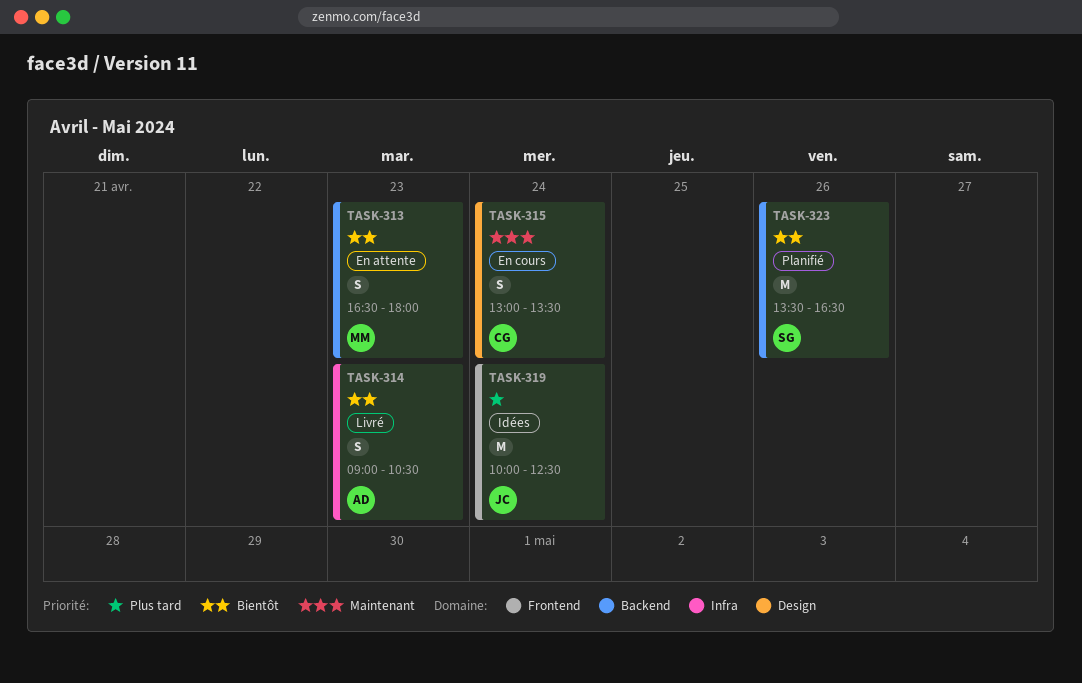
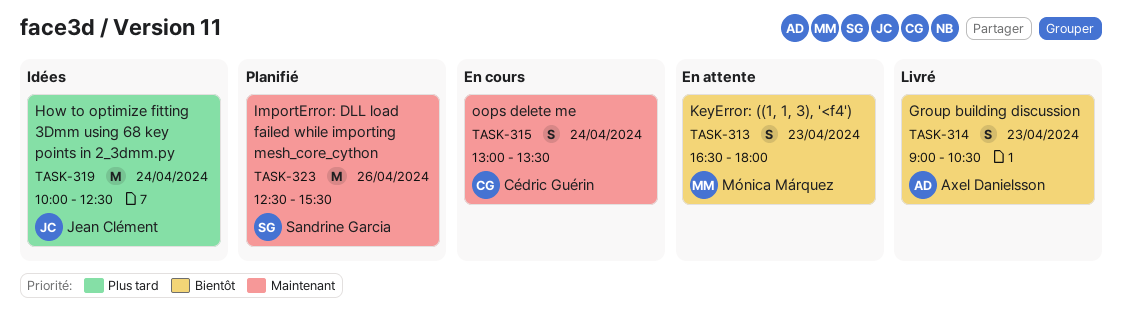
TASK-323, priority: Bientôt -> Maintenant
TASK-323, begins: 13:30 -> 12:30
TASK-323, ends: 16:30 -> 15:30

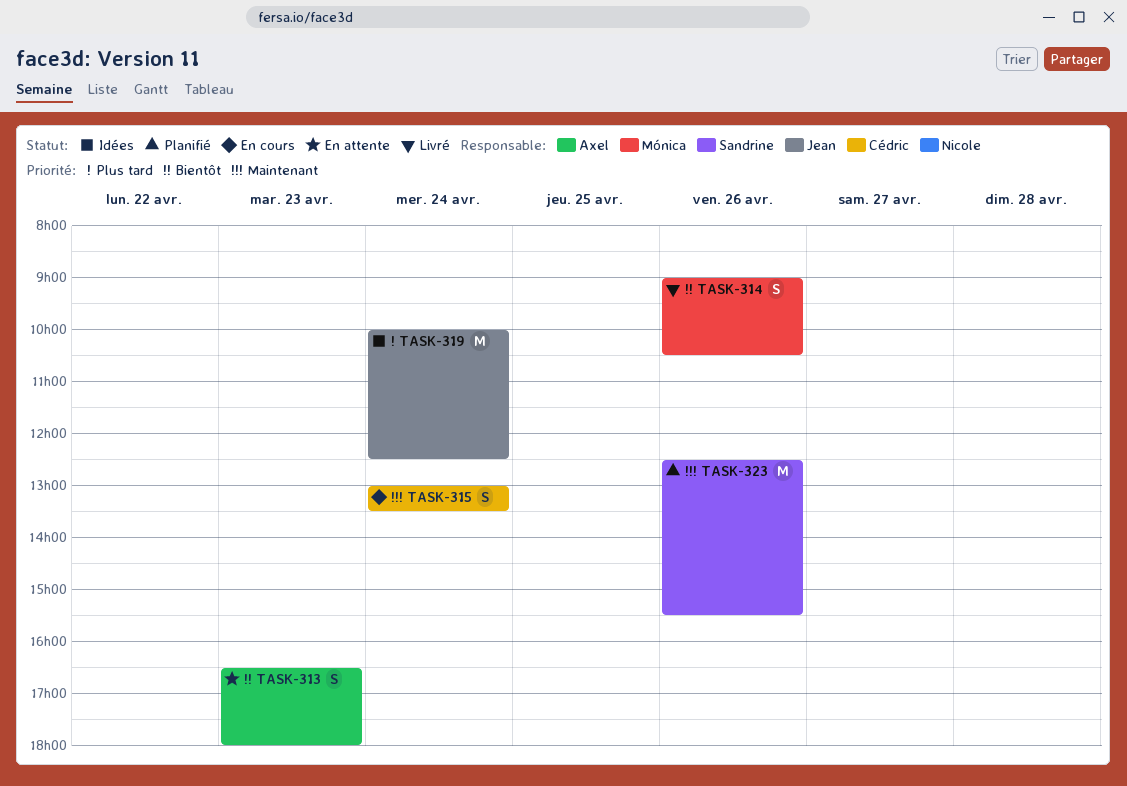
TASK-313, owner: Mónica Márquez -> Axel Danielsson
TASK-314, owner: Axel Danielsson -> Mónica Márquez
TASK-314, day: Apr 23 -> Apr 26

